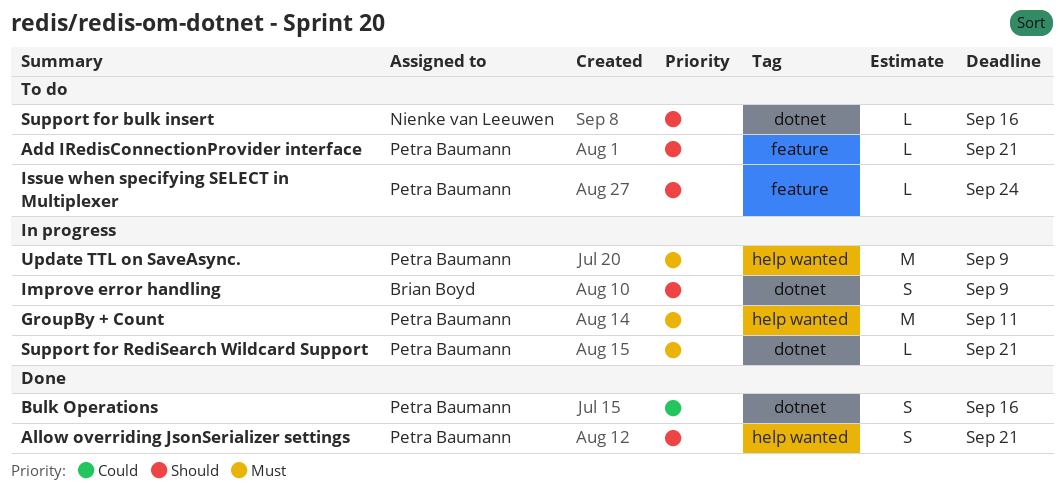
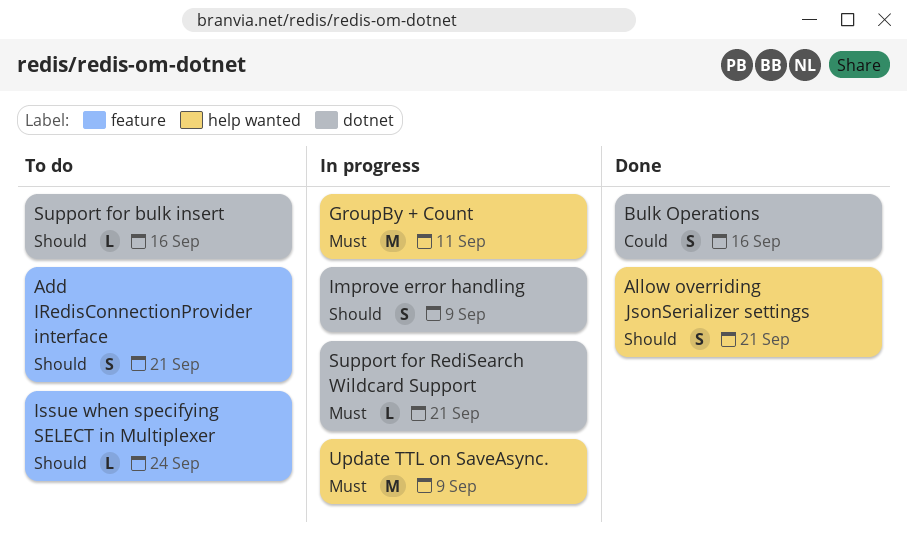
Add IRedisConnectionProvider interface, estimate: L -> S

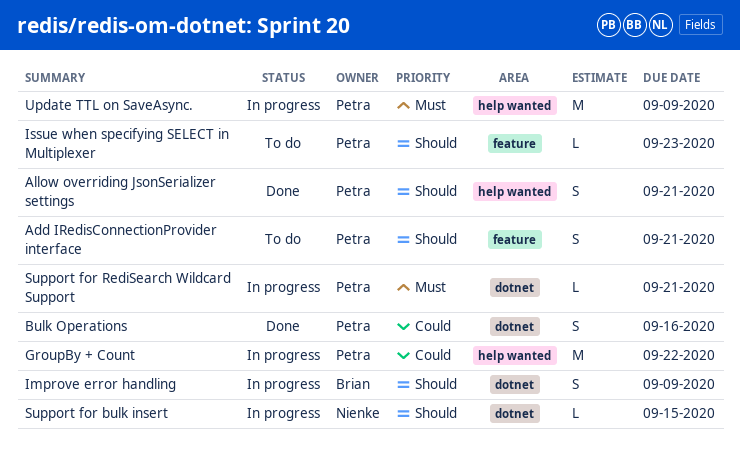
GroupBy + Count, priority: Must -> Could
GroupBy + Count, due: Sep 11 -> Sep 22
Issue when specifying SELECT in Multiplexer, due: Sep 24 -> Sep 23
Support for bulk insert, status: To do -> In progress
Support for bulk insert, due: Sep 16 -> Sep 15

